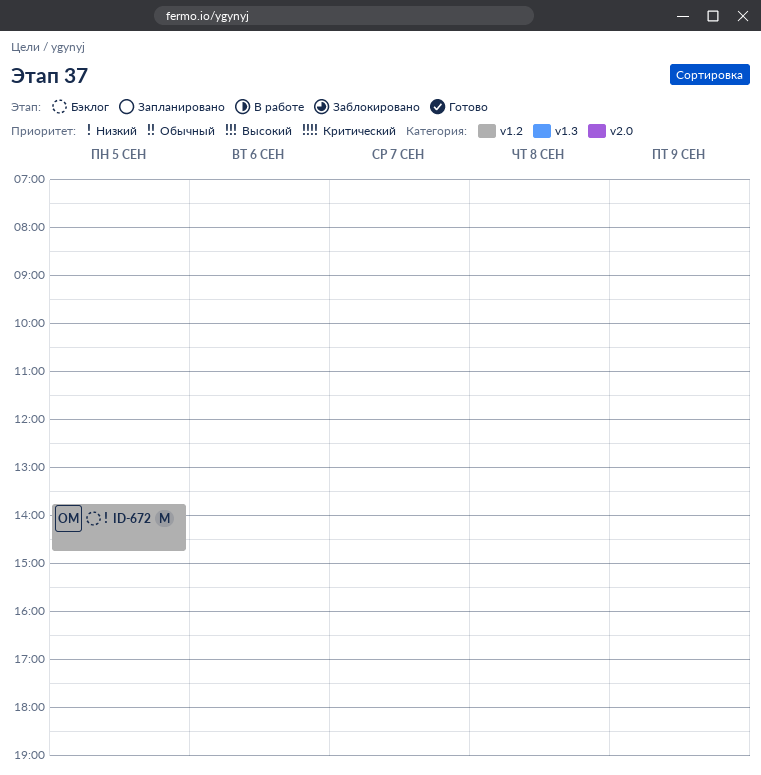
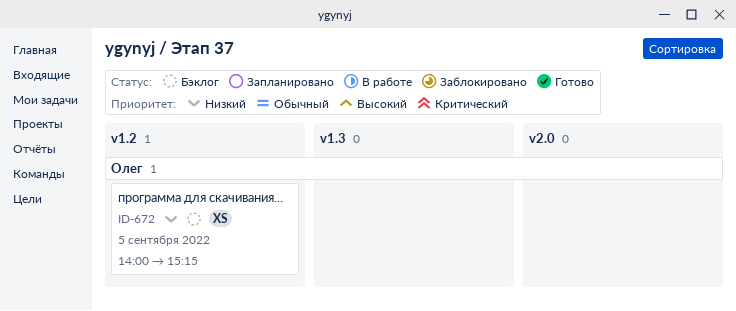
ID-672, estimate: M -> XS
ID-672, begins: 13:45 -> 14:00
ID-672, ends: 14:45 -> 15:15

